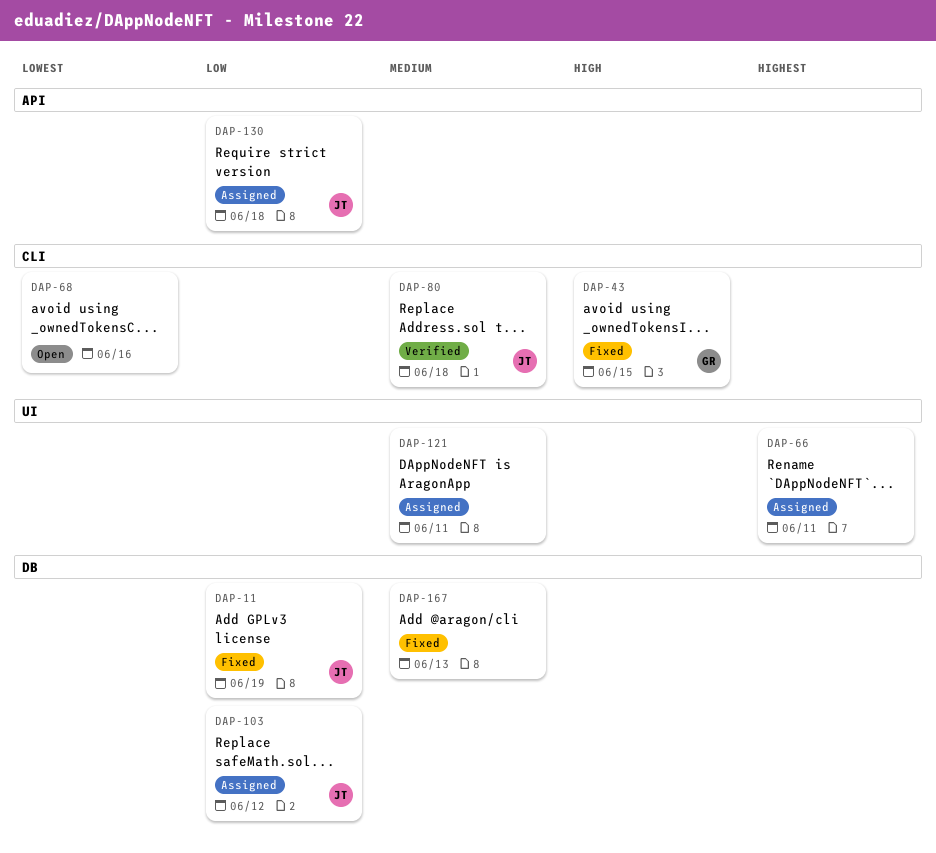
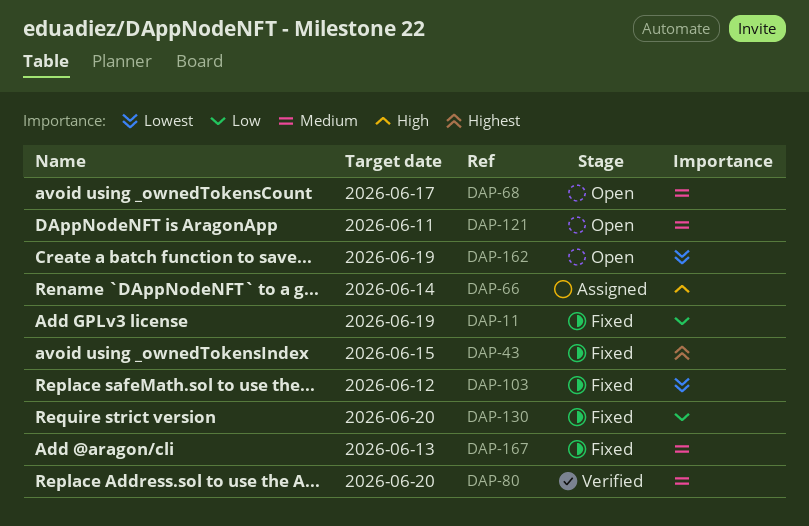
DAP-43, priority: High -> Highest
DAP-66, priority: Highest -> High
DAP-66, due: Jun 11 -> Jun 14
DAP-68, priority: Lowest -> Medium
DAP-68, due: Jun 16 -> Jun 17
DAP-80, due: Jun 18 -> Jun 20
DAP-103, status: Assigned -> Fixed
DAP-103, priority: Low -> Lowest
DAP-121, status: Assigned -> Open
DAP-130, status: Assigned -> Fixed
DAP-130, due: Jun 18 -> Jun 20
DAP-162: none -> present

